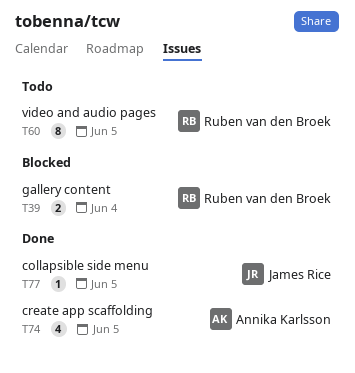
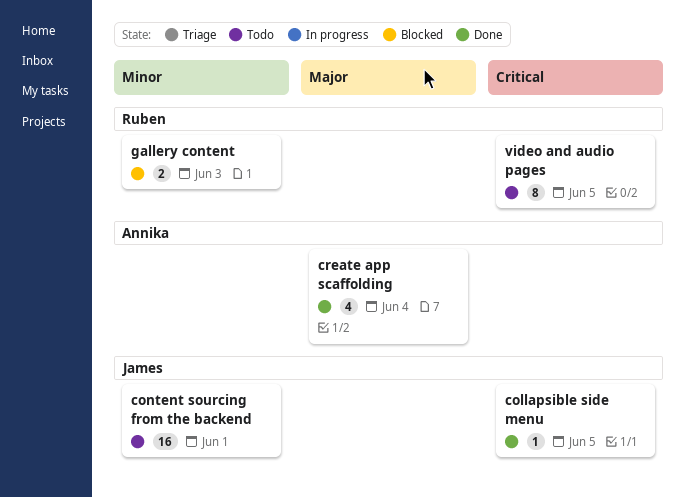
content sourcing from the backend: none -> present
create app scaffolding, due: Jun 5 -> Jun 4
gallery content, due: Jun 4 -> Jun 3

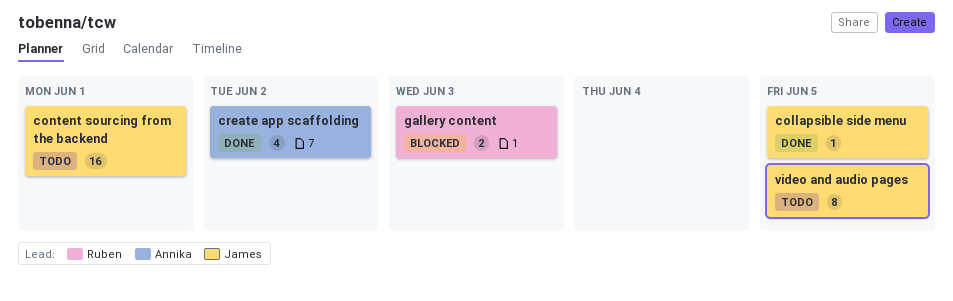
create app scaffolding, due: Jun 4 -> Jun 2
video and audio pages, owner: Ruben -> James

